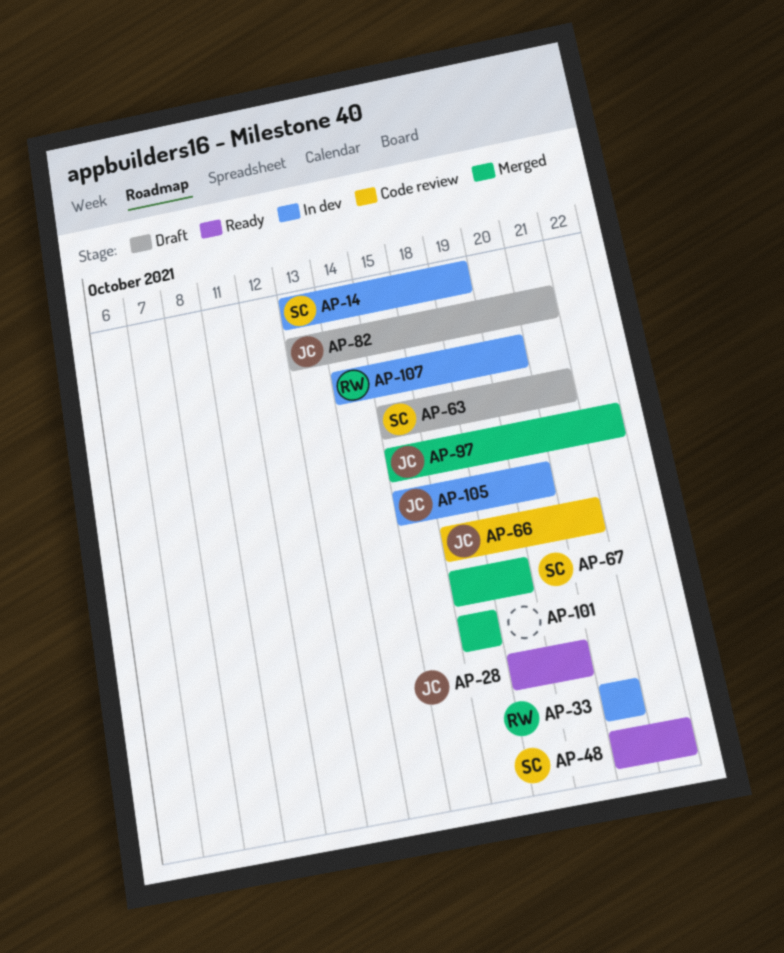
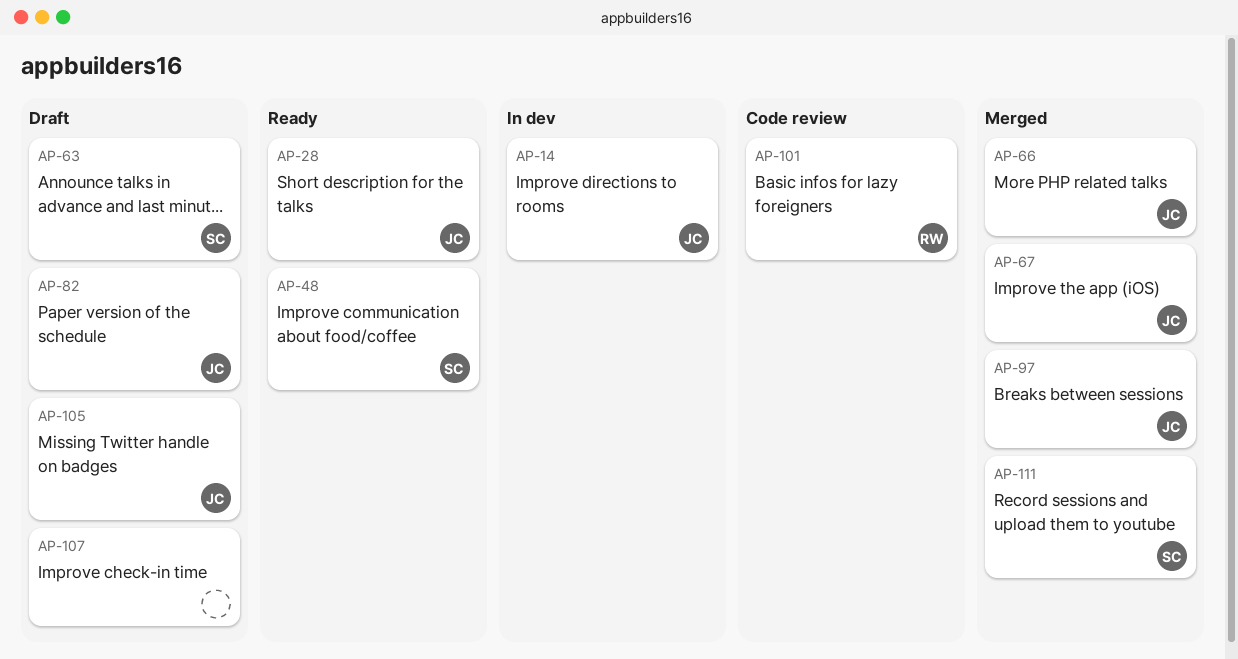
AP-14, owner: SC -> JC
AP-33: present -> none
AP-66, status: Code review -> Merged
AP-67, owner: SC -> JC
AP-101, status: Merged -> Code review
AP-101, owner: none -> RW
AP-105, status: In dev -> Draft
AP-107, status: In dev -> Draft
AP-107, owner: RW -> none
AP-111: none -> present

